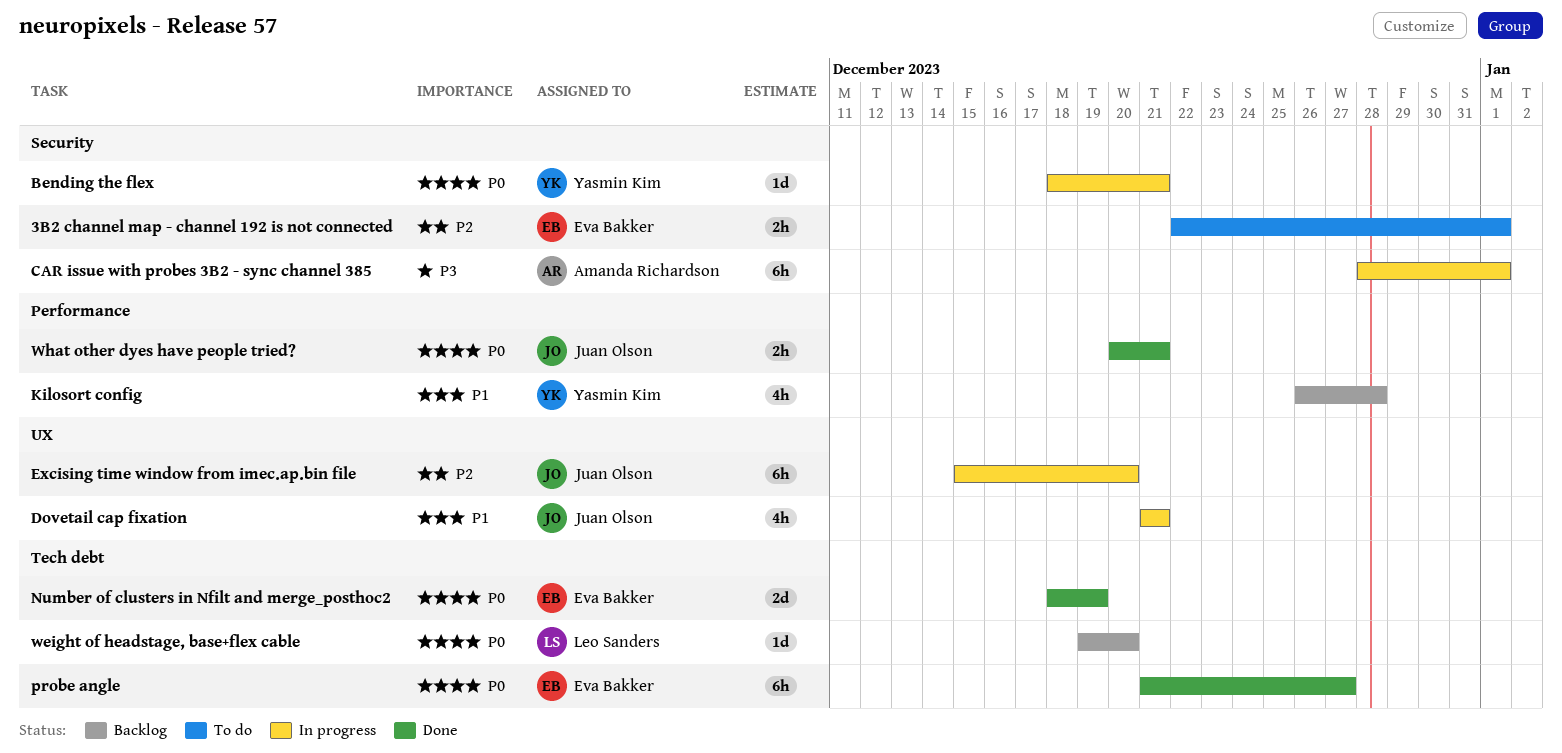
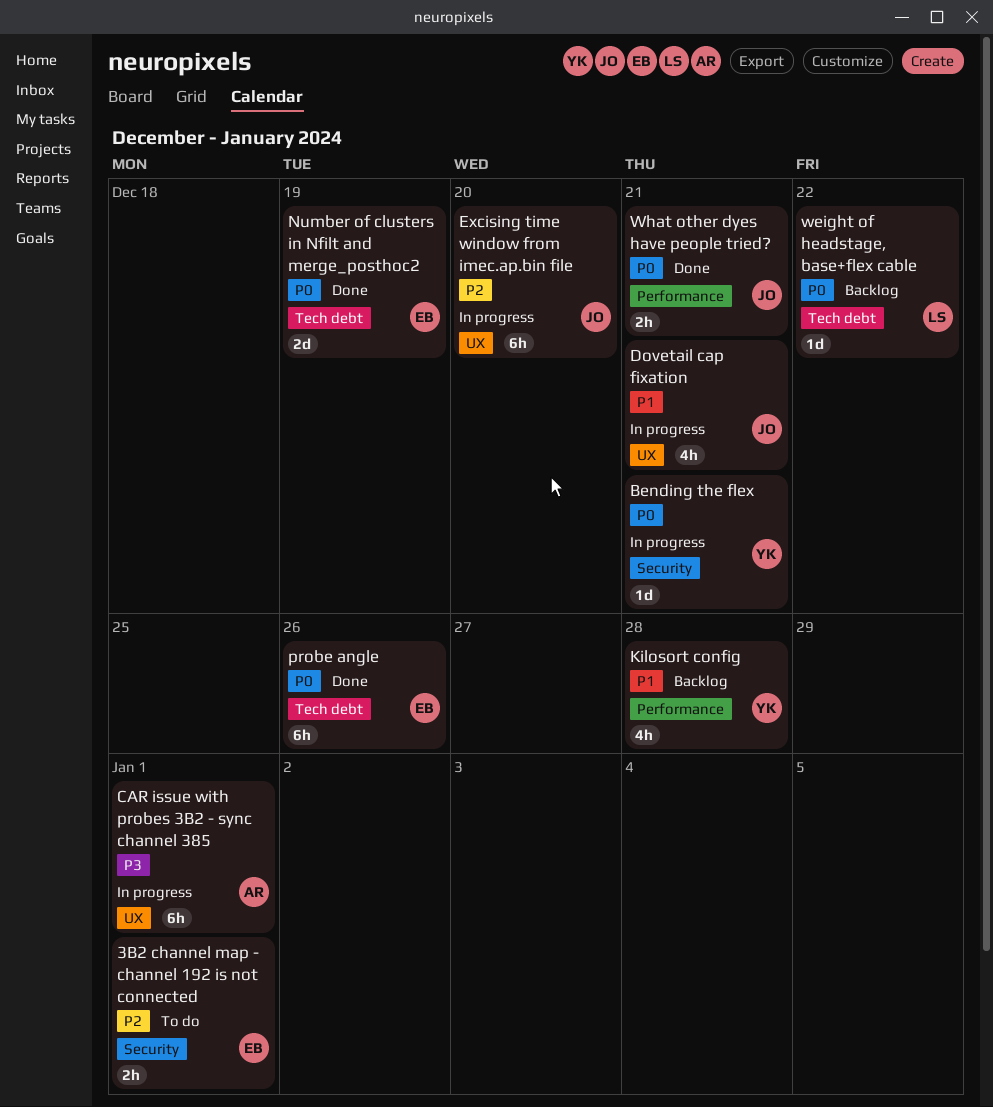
CAR issue with probes 3B2 - sync channel 385, label: Security -> UX
probe angle, due: Dec 27 -> Dec 26
weight of headstage, base+flex cable, due: Dec 20 -> Dec 22

